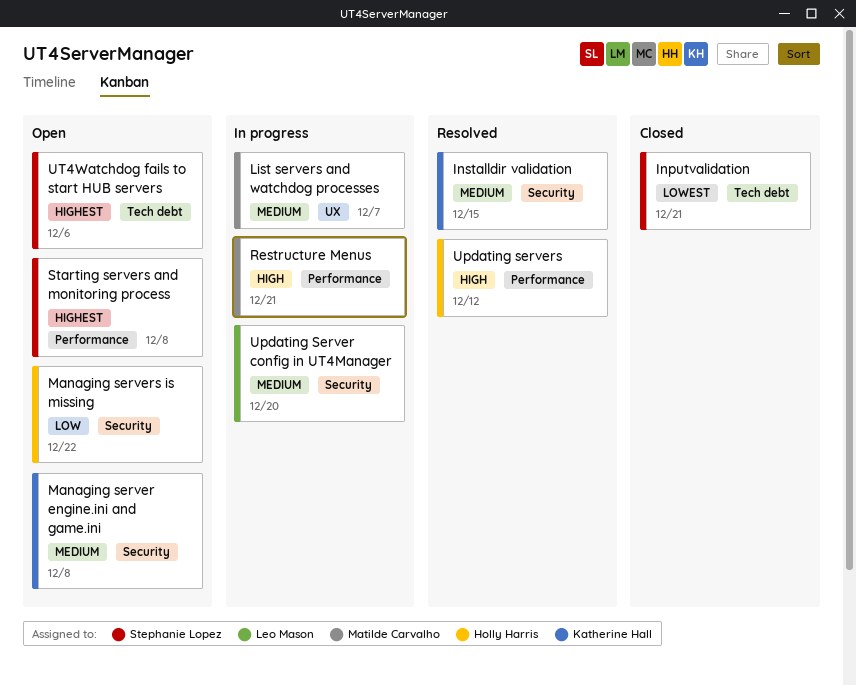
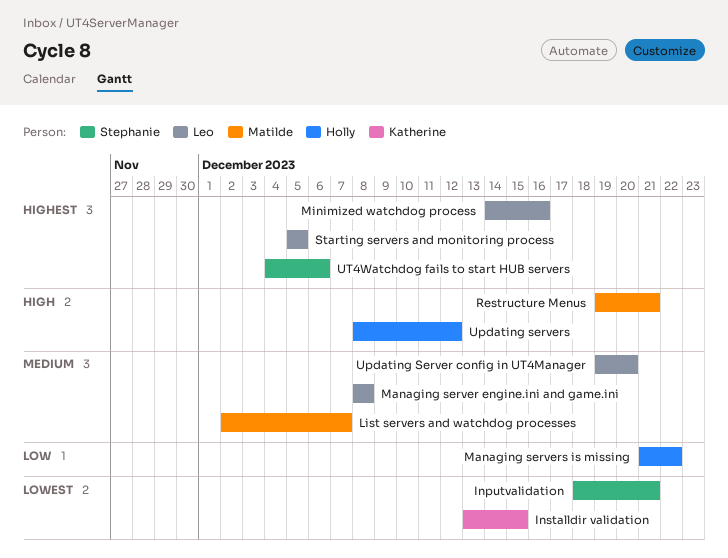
Installdir validation, priority: Medium -> Lowest
Managing server engine.ini and game.ini, owner: Katherine Hall -> Leo Mason
Minimized watchdog process: none -> present
Starting servers and monitoring process, owner: Stephanie Lopez -> Leo Mason
Starting servers and monitoring process, due: Dec 8 -> Dec 5

